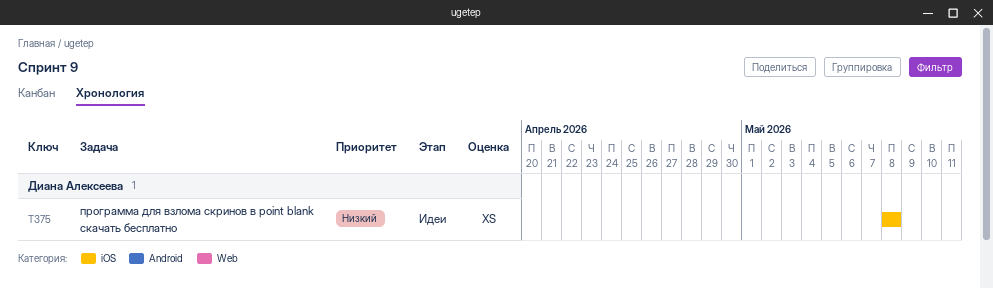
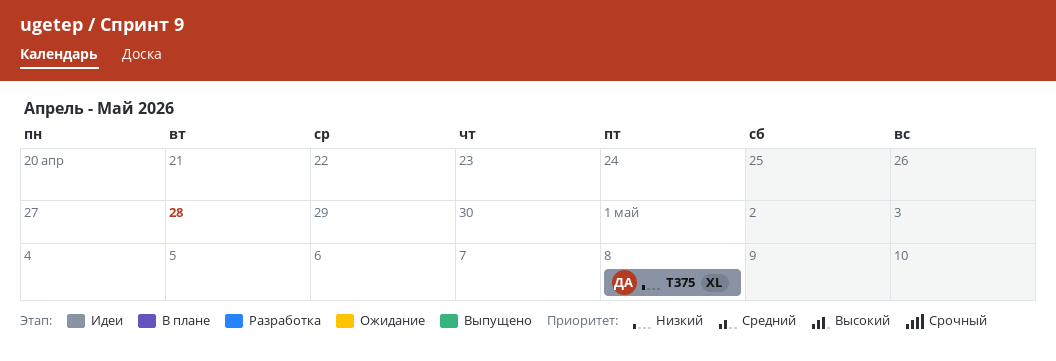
T375, estimate: XS -> XL

